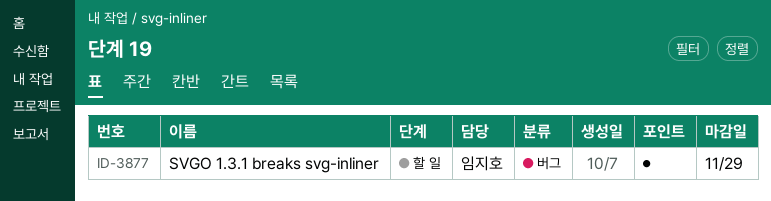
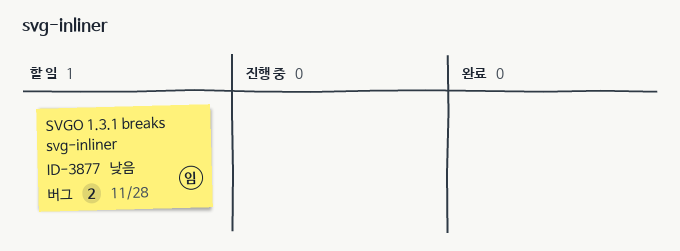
ID-3877, estimate: 1 -> 2
ID-3877, due: Nov 29 -> Nov 28

